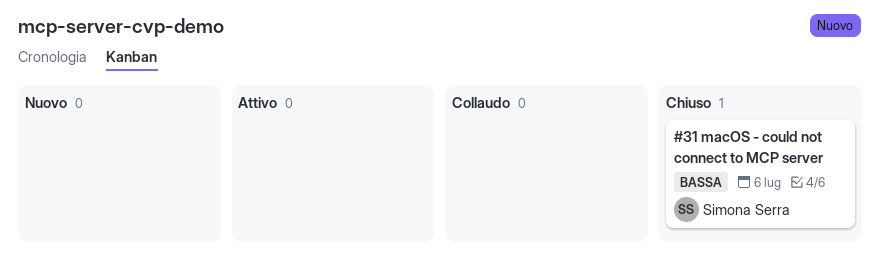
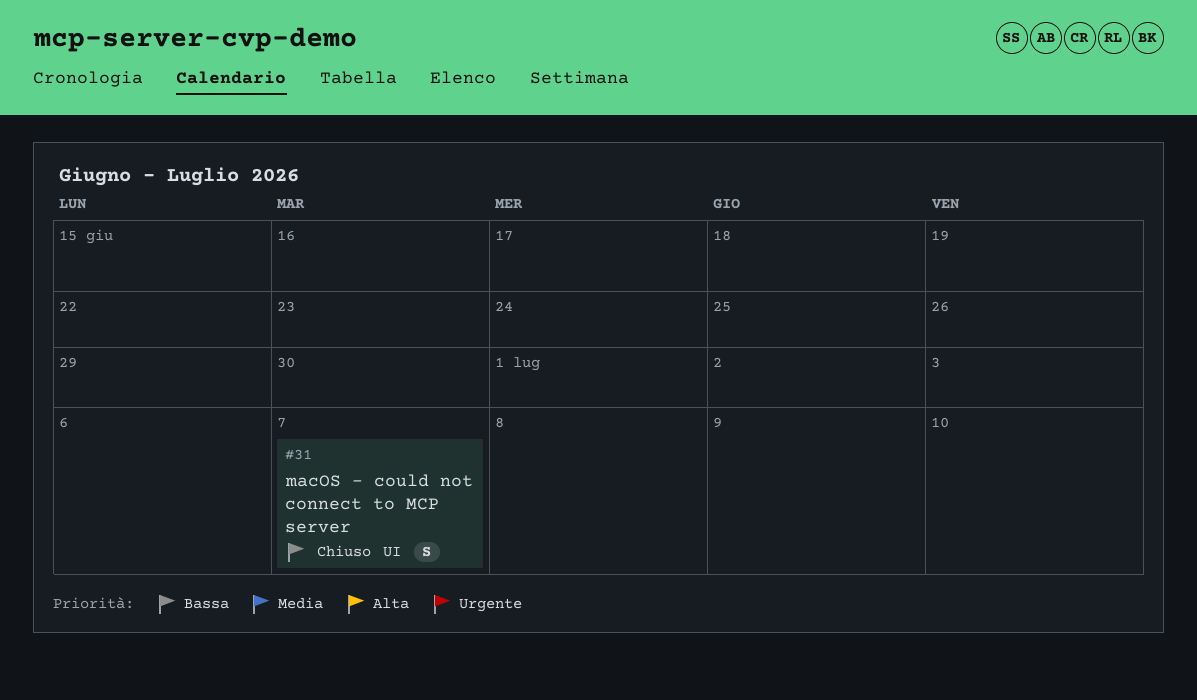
#31, due: Jul 6 -> Jul 7

